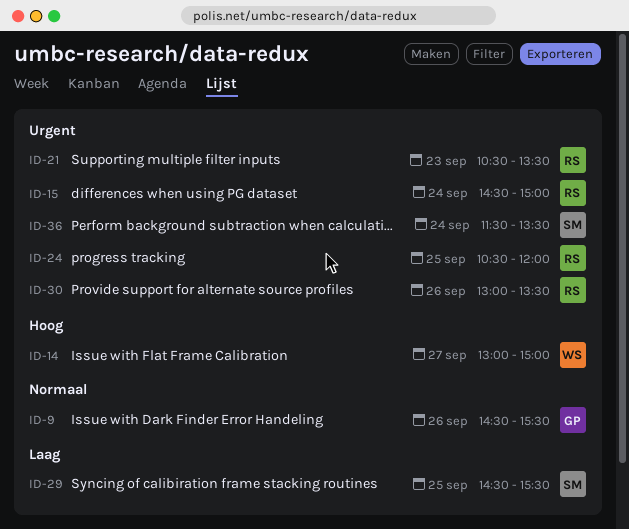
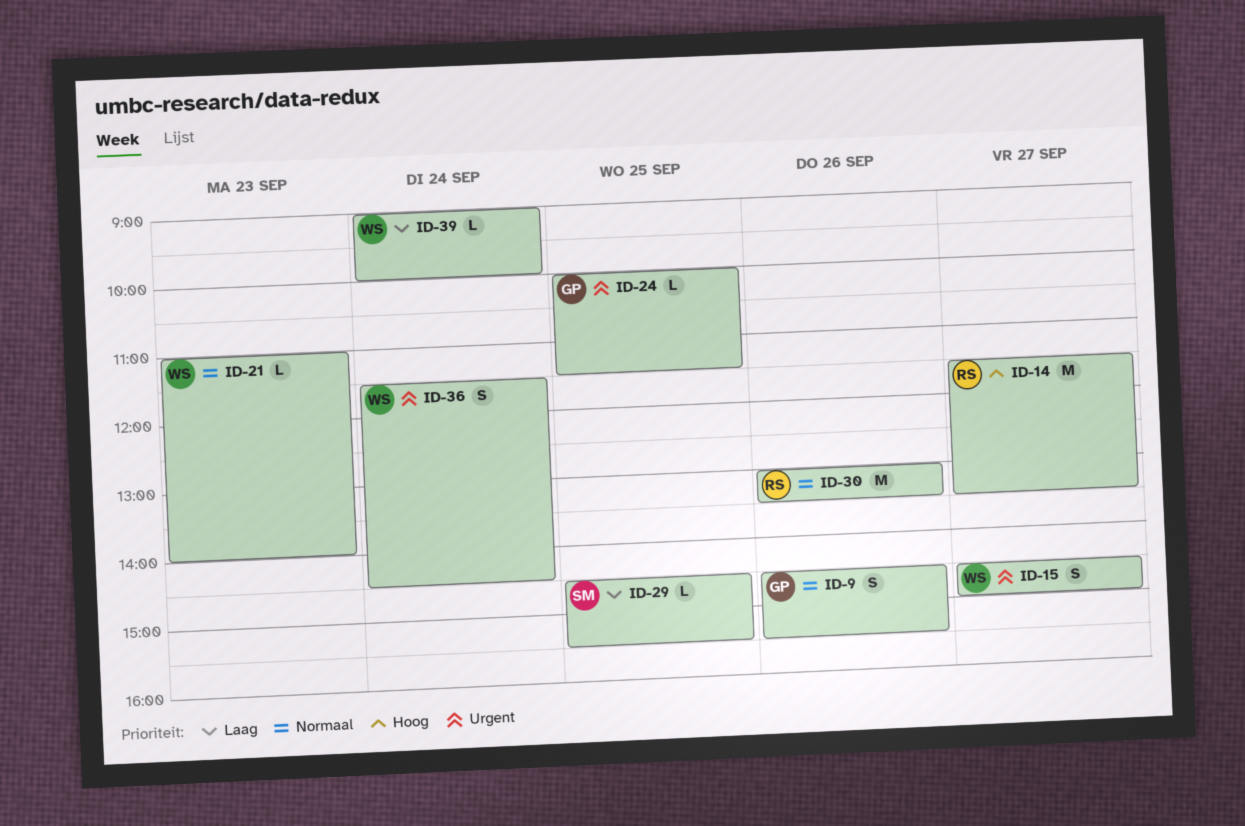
ID-14, owner: WS -> RS
ID-14, begins: 13:00 -> 11:30
ID-14, ends: 15:00 -> 13:30
ID-15, owner: RS -> WS
ID-15, day: Sep 24 -> Sep 27
ID-21, owner: RS -> WS
ID-21, priority: Urgent -> Normaal
ID-21, begins: 10:30 -> 11:00
ID-21, ends: 13:30 -> 14:00
ID-24, owner: RS -> GP
ID-24, begins: 10:30 -> 10:00
ID-24, ends: 12:00 -> 11:30
ID-30, priority: Urgent -> Normaal
ID-36, owner: SM -> WS
ID-36, ends: 13:30 -> 14:30
ID-39: none -> present

